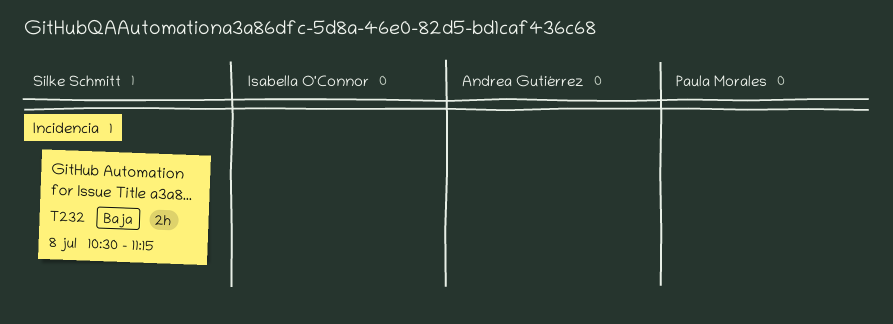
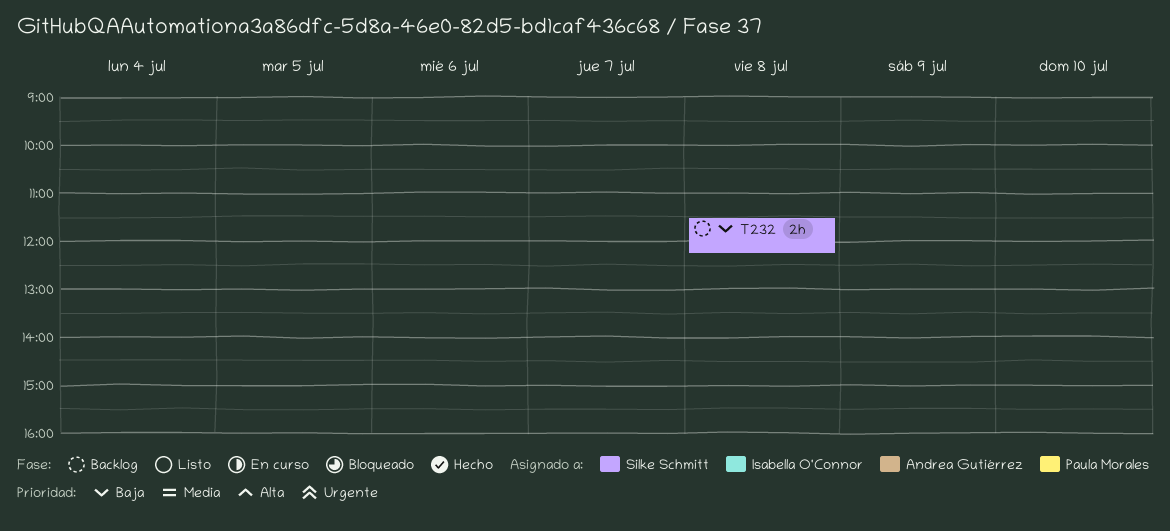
T232, begins: 10:30 -> 11:30
T232, ends: 11:15 -> 12:15

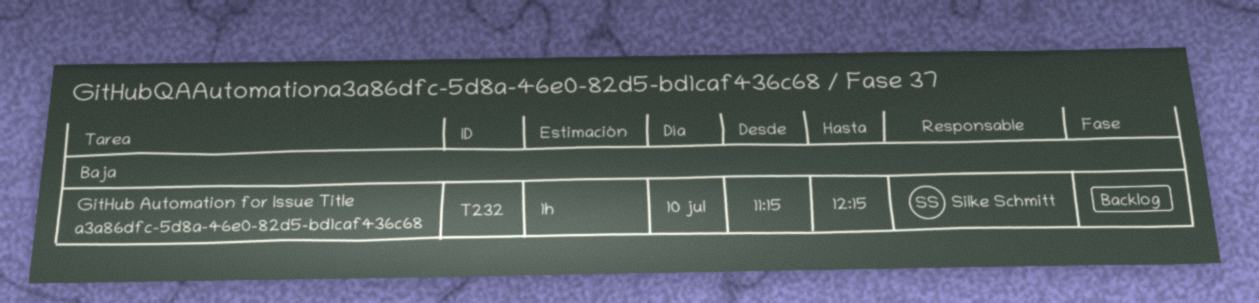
T232, estimate: 2h -> 1h
T232, day: Jul 8 -> Jul 10
T232, begins: 11:30 -> 11:15

